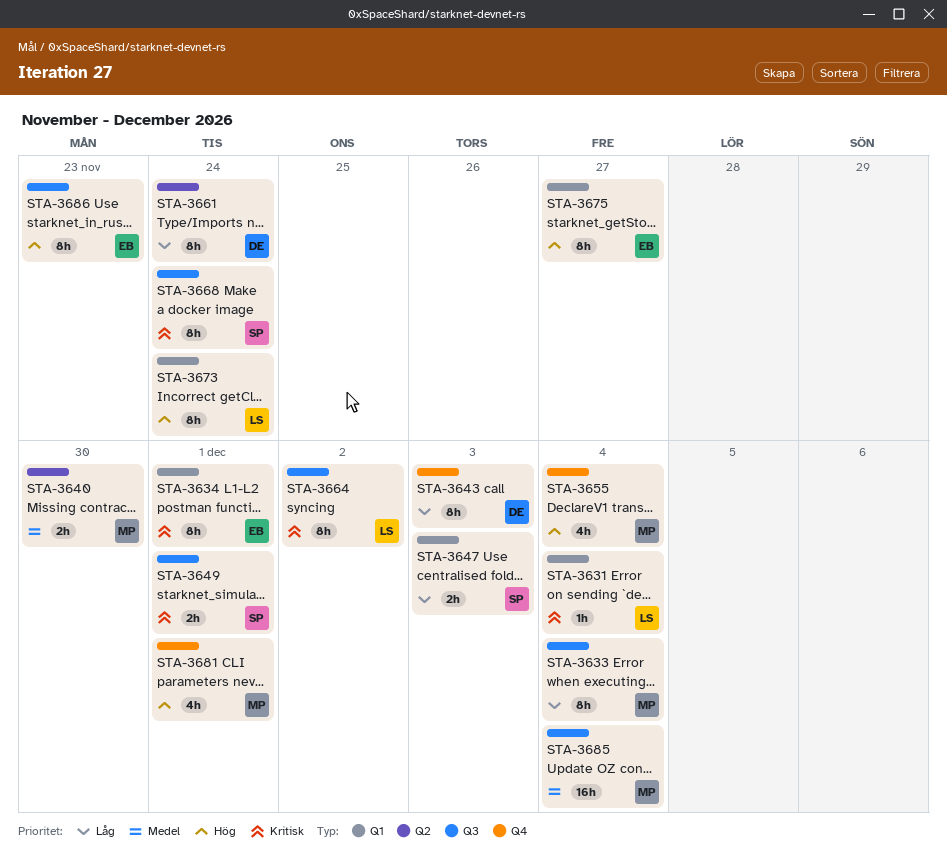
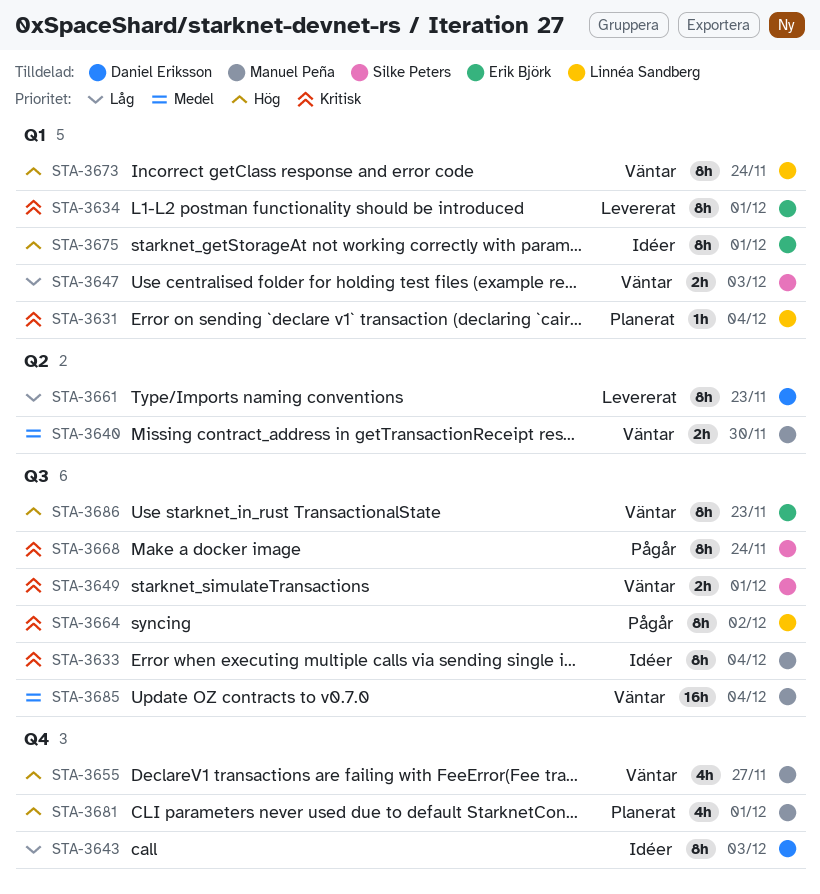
STA-3633, priority: Låg -> Kritisk
STA-3655, due: Dec 4 -> Nov 27
STA-3661, due: Nov 24 -> Nov 23
STA-3675, due: Nov 27 -> Dec 1

